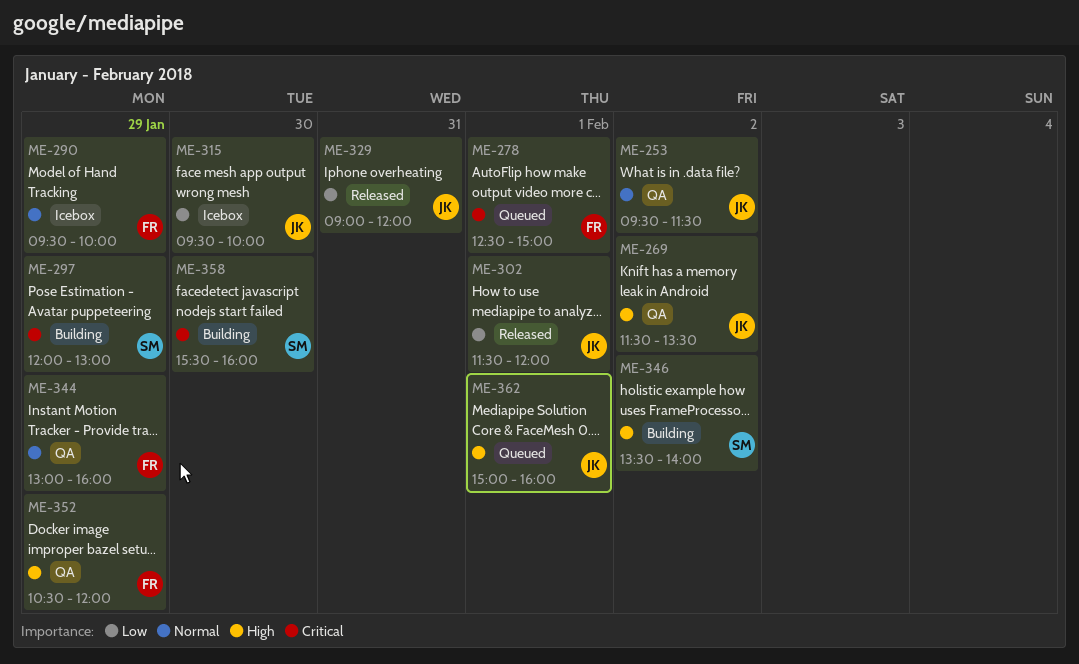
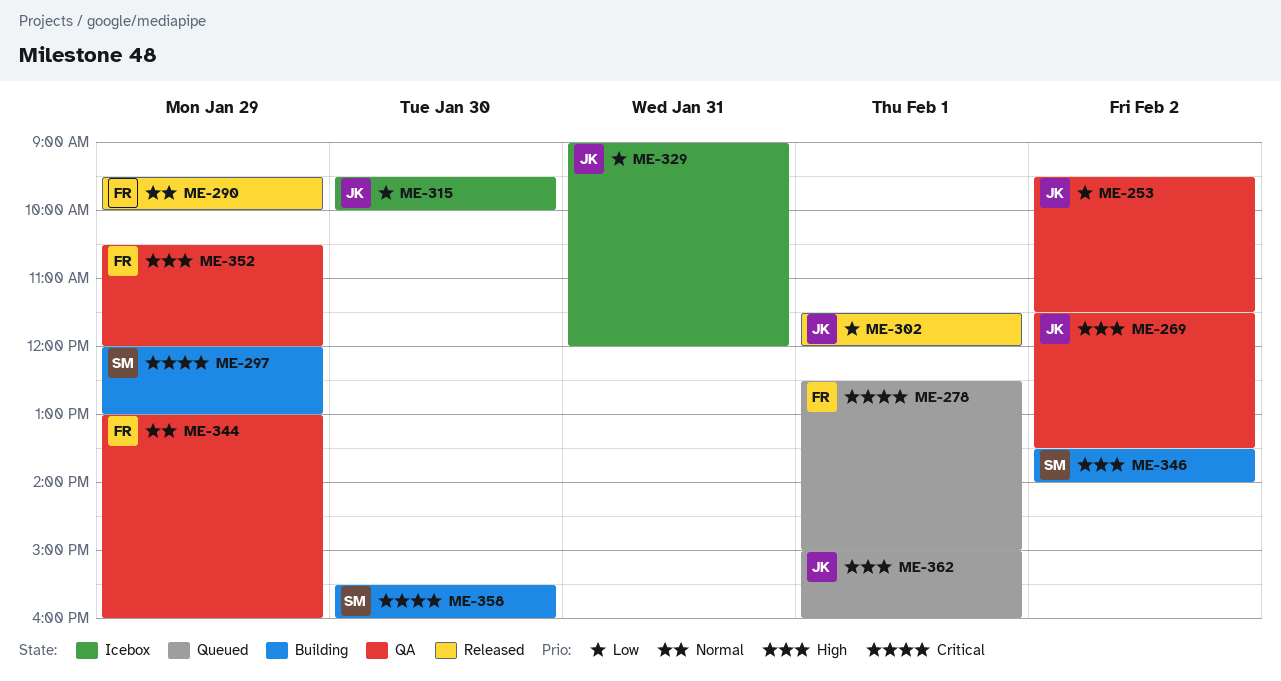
ME-253, priority: Normal -> Low
ME-290, status: Icebox -> Released
ME-329, status: Released -> Icebox

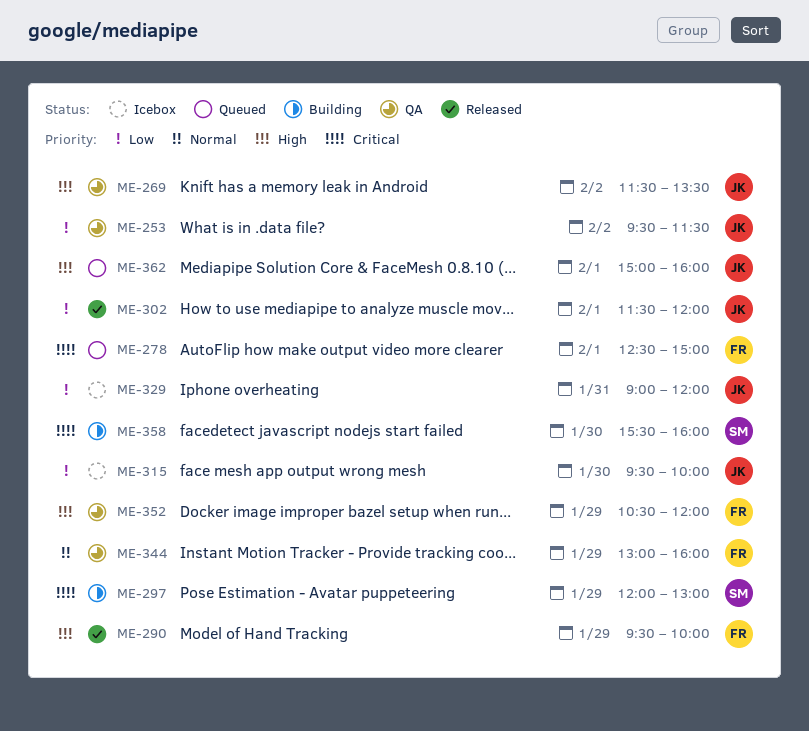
ME-290, priority: Normal -> High
ME-346: present -> none

